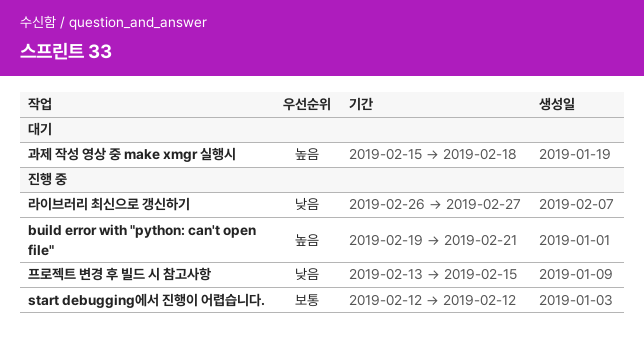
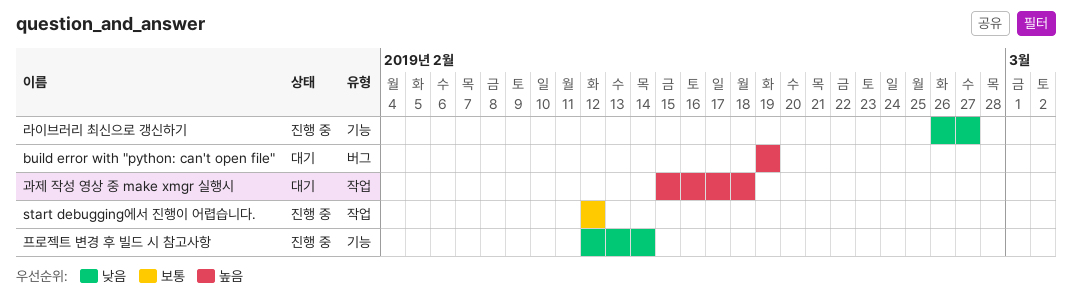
build error with "python: can't open file", status: 진행 중 -> 대기
build error with "python: can't open file", due: Feb 21 -> Feb 19
프로젝트 변경 후 빌드 시 참고사항, start: Feb 13 -> Feb 12
프로젝트 변경 후 빌드 시 참고사항, due: Feb 15 -> Feb 14

